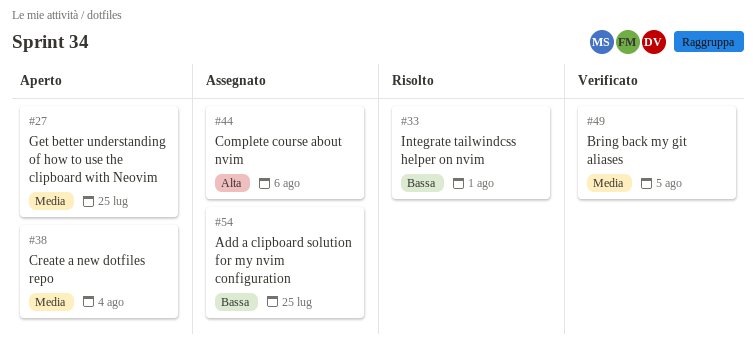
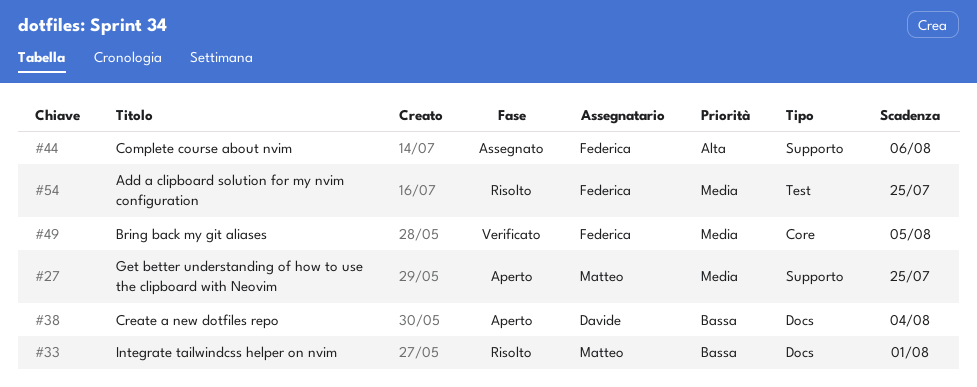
#38, priority: Media -> Bassa
#54, status: Assegnato -> Risolto
#54, priority: Bassa -> Media

